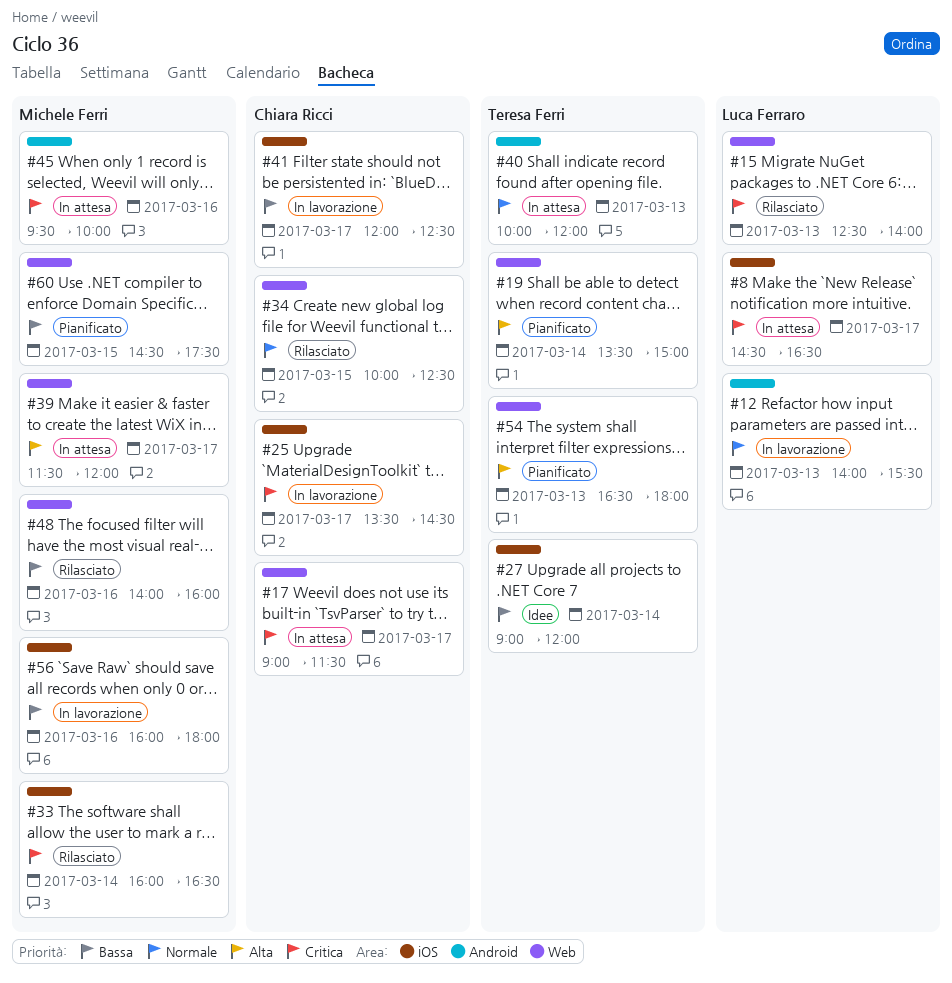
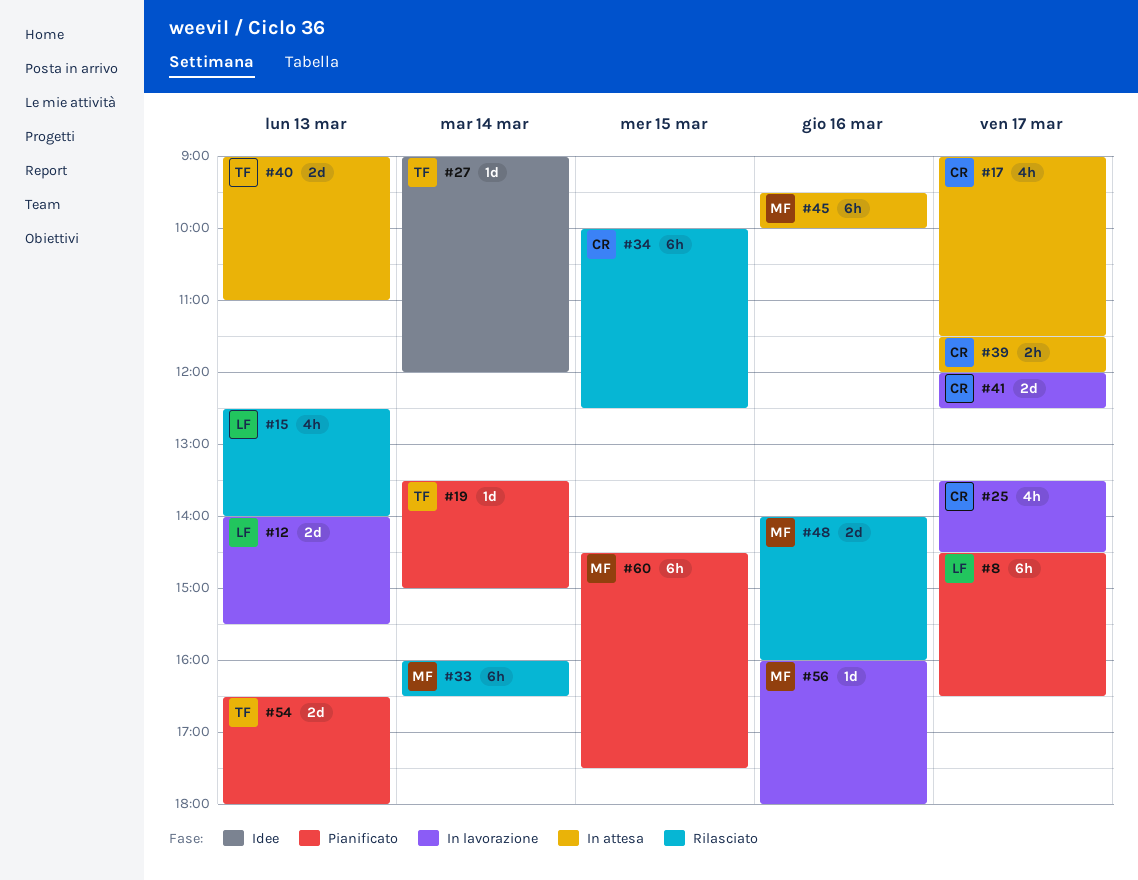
#8, status: In attesa -> Pianificato
#39, owner: Michele Ferri -> Chiara Ricci
#40, begins: 10:00 -> 09:00
#40, ends: 12:00 -> 11:00

